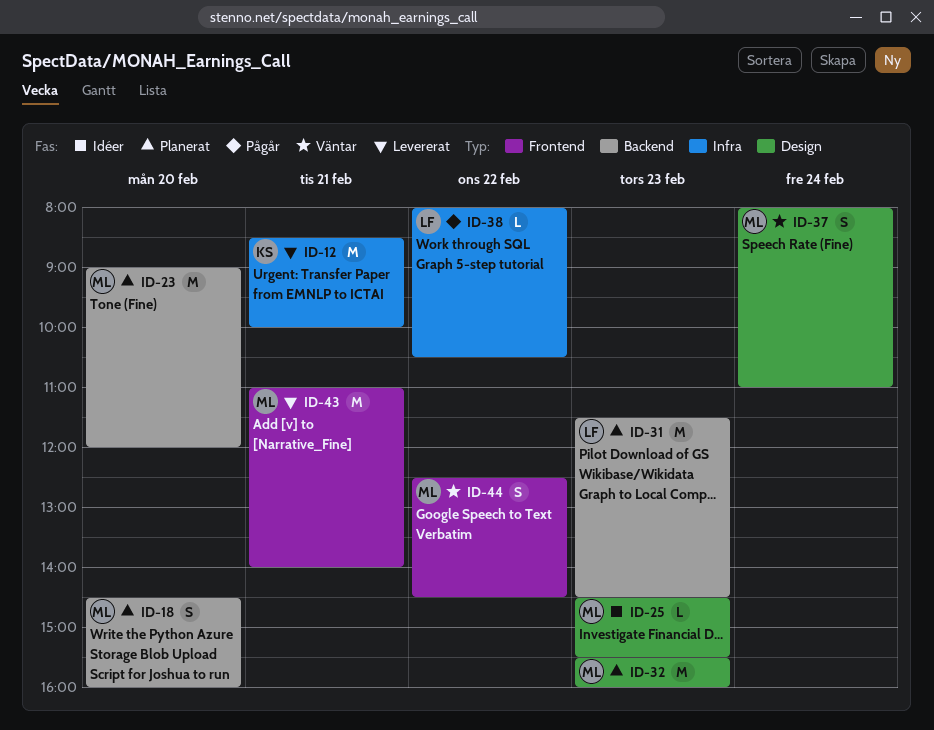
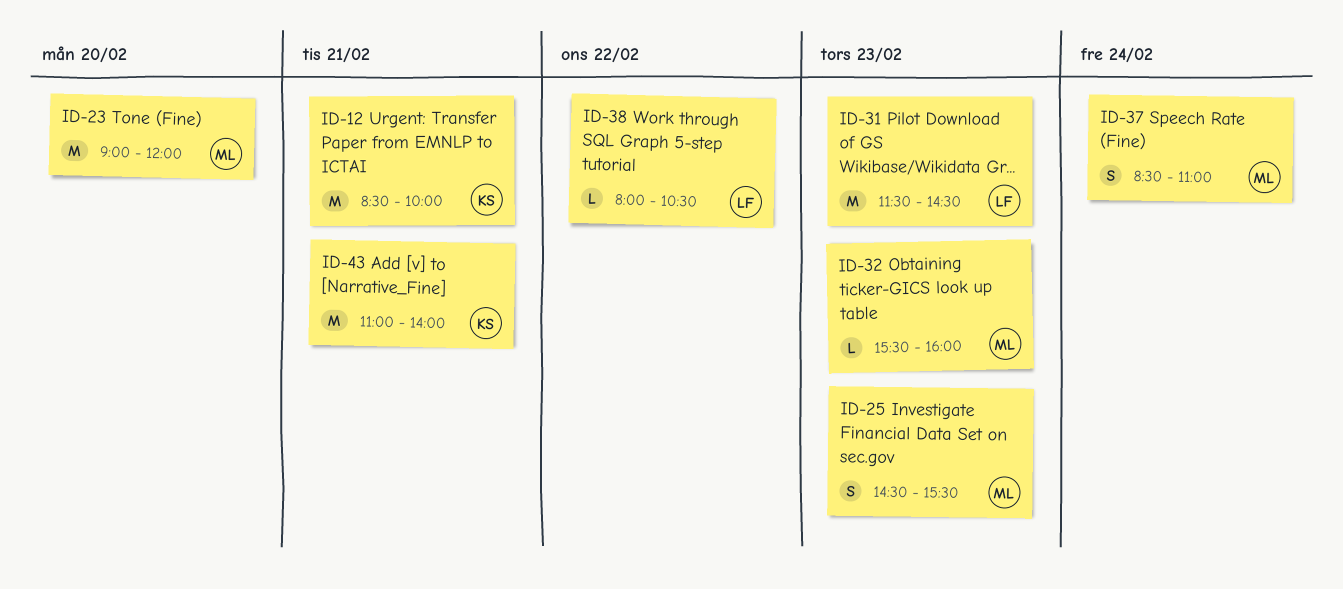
ID-18: present -> none
ID-25, estimate: L -> S
ID-32, estimate: M -> L
ID-37, begins: 08:00 -> 08:30
ID-43, owner: ML -> KS
ID-44: present -> none

